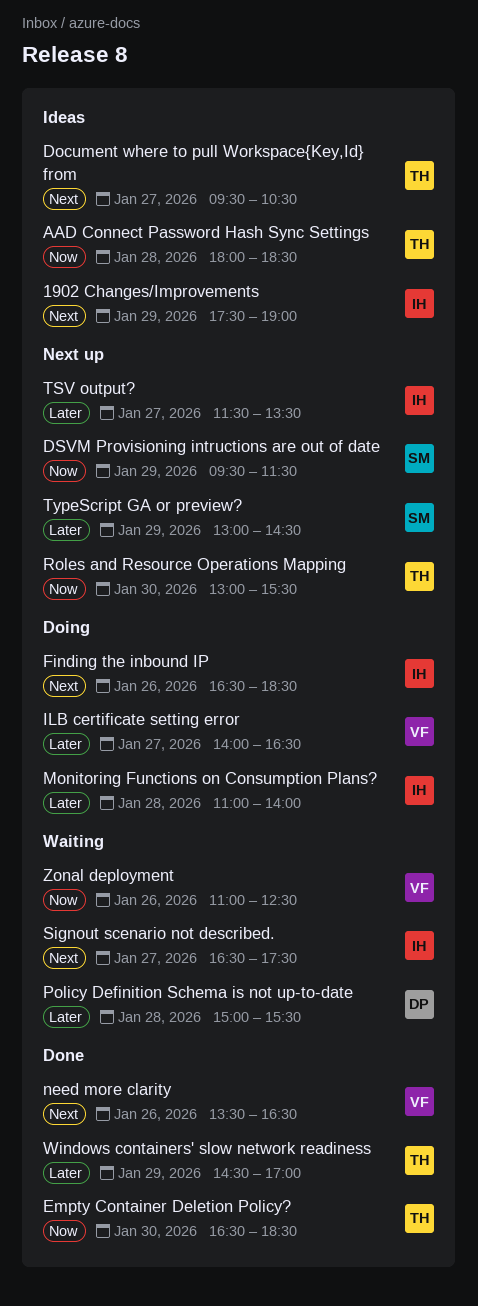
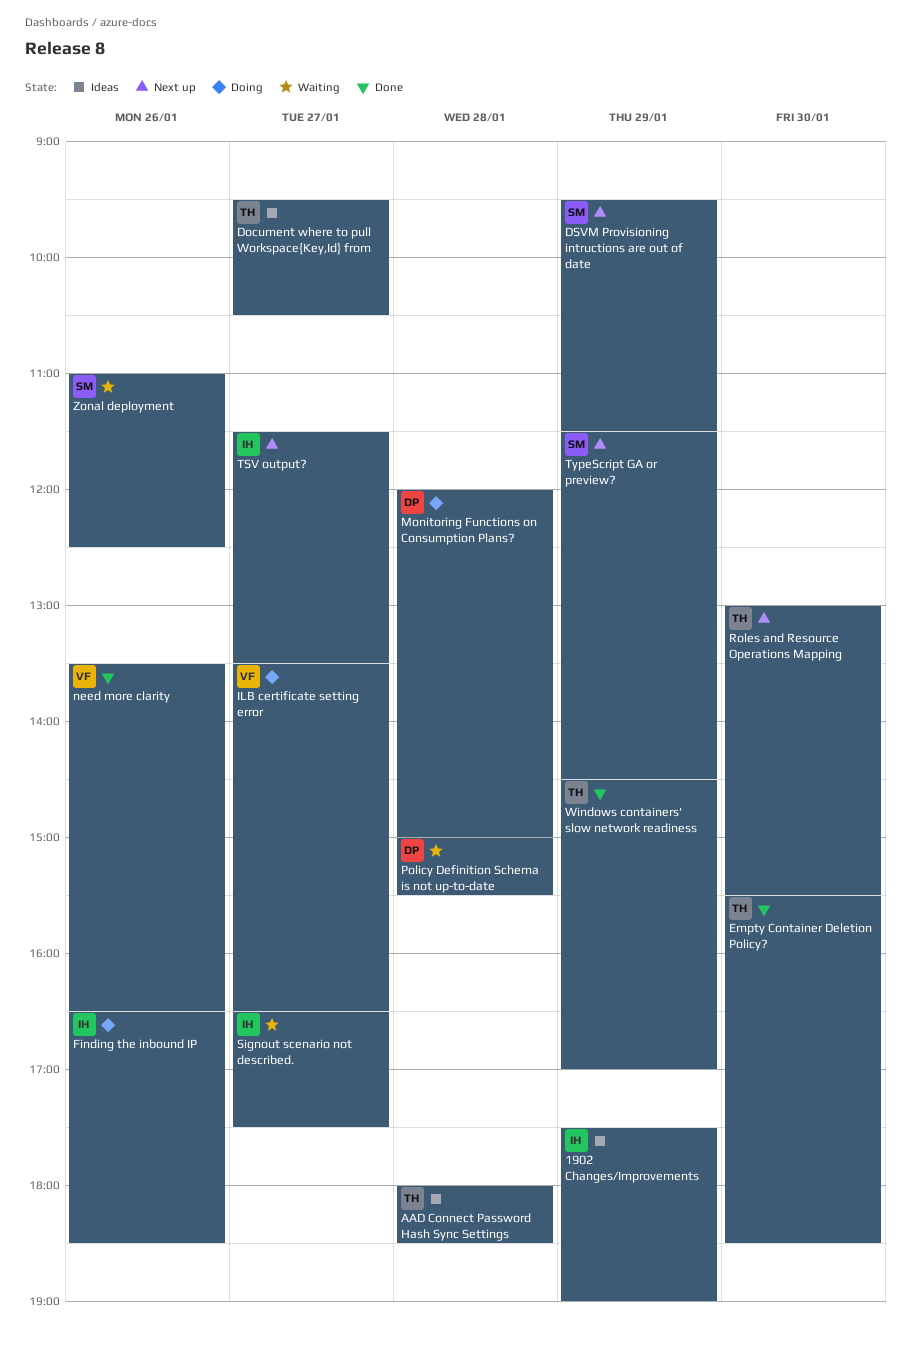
Empty Container Deletion Policy?, begins: 16:30 -> 15:30
ILB certificate setting error, begins: 14:00 -> 13:30
Monitoring Functions on Consumption Plans?, owner: IH -> DP
Monitoring Functions on Consumption Plans?, begins: 11:00 -> 12:00
Monitoring Functions on Consumption Plans?, ends: 14:00 -> 15:00
TypeScript GA or preview?, begins: 13:00 -> 11:30
Zonal deployment, owner: VF -> SM

